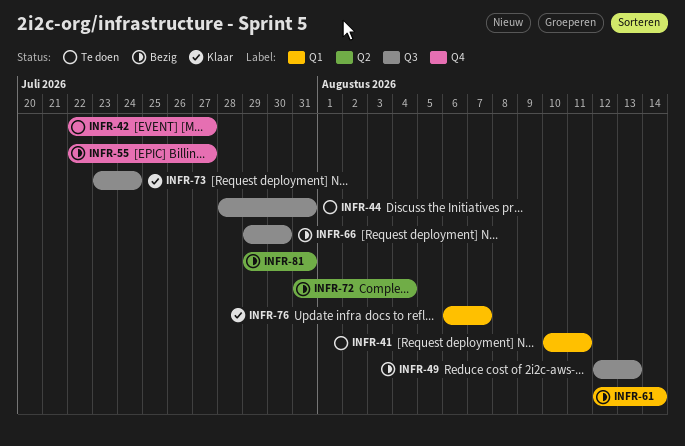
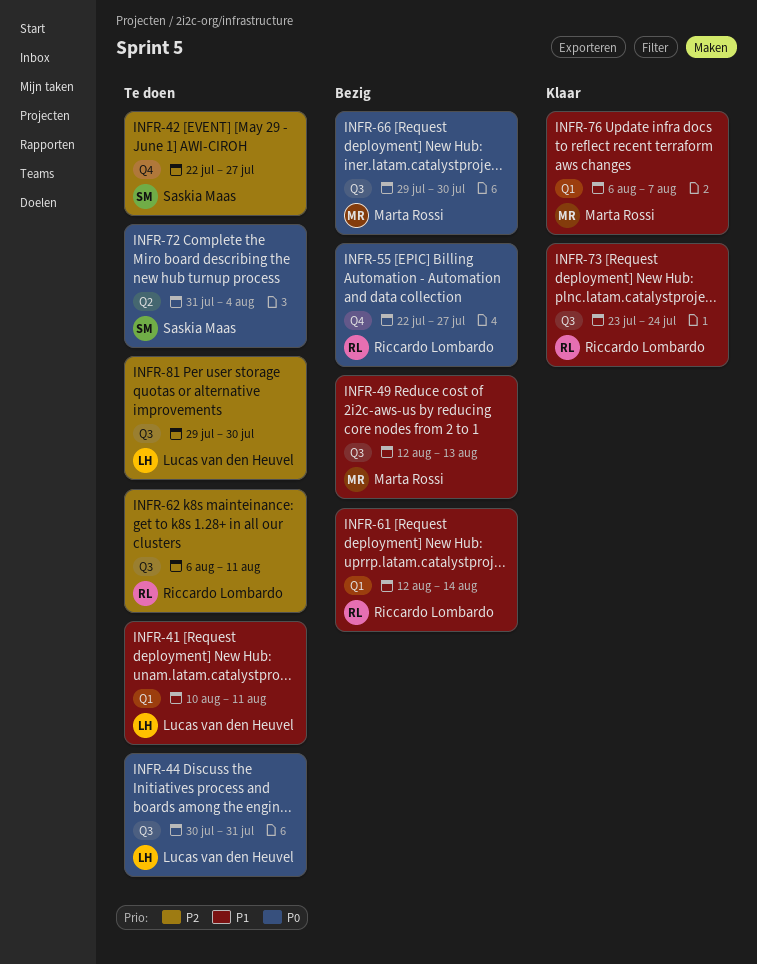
INFR-44, start: Jul 28 -> Jul 30
INFR-62: none -> present
INFR-72, status: Bezig -> Te doen
INFR-81, status: Bezig -> Te doen
INFR-81, label: Q2 -> Q3
INFR-81, due: Jul 31 -> Jul 30

